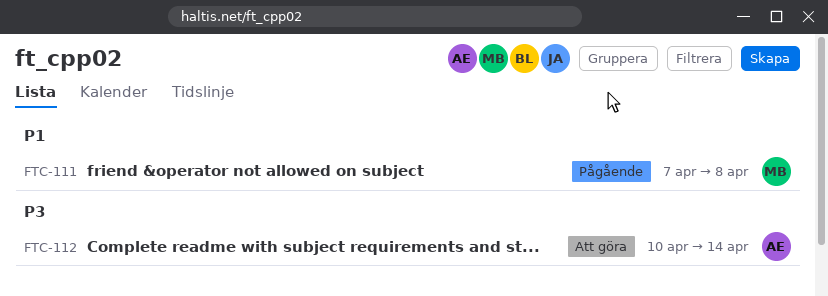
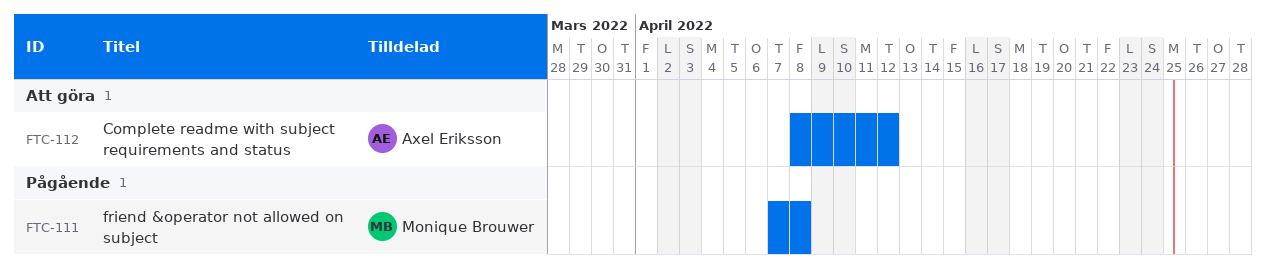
FTC-112, start: Apr 10 -> Apr 8
FTC-112, due: Apr 14 -> Apr 12

